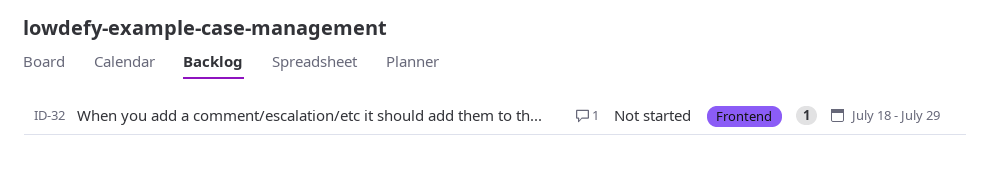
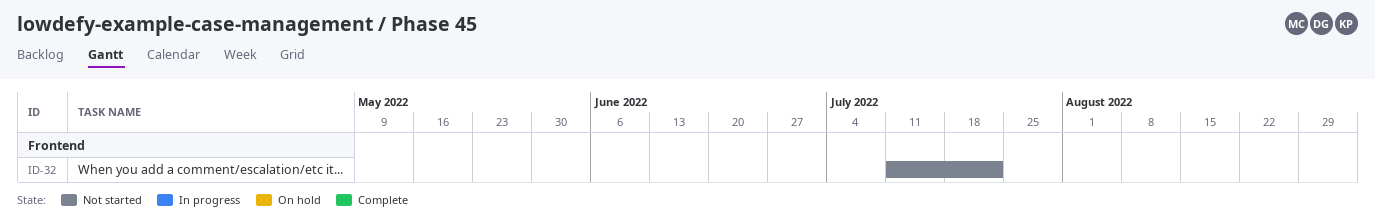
ID-32, start: Jul 18 -> Jul 11
ID-32, due: Jul 29 -> Jul 22

